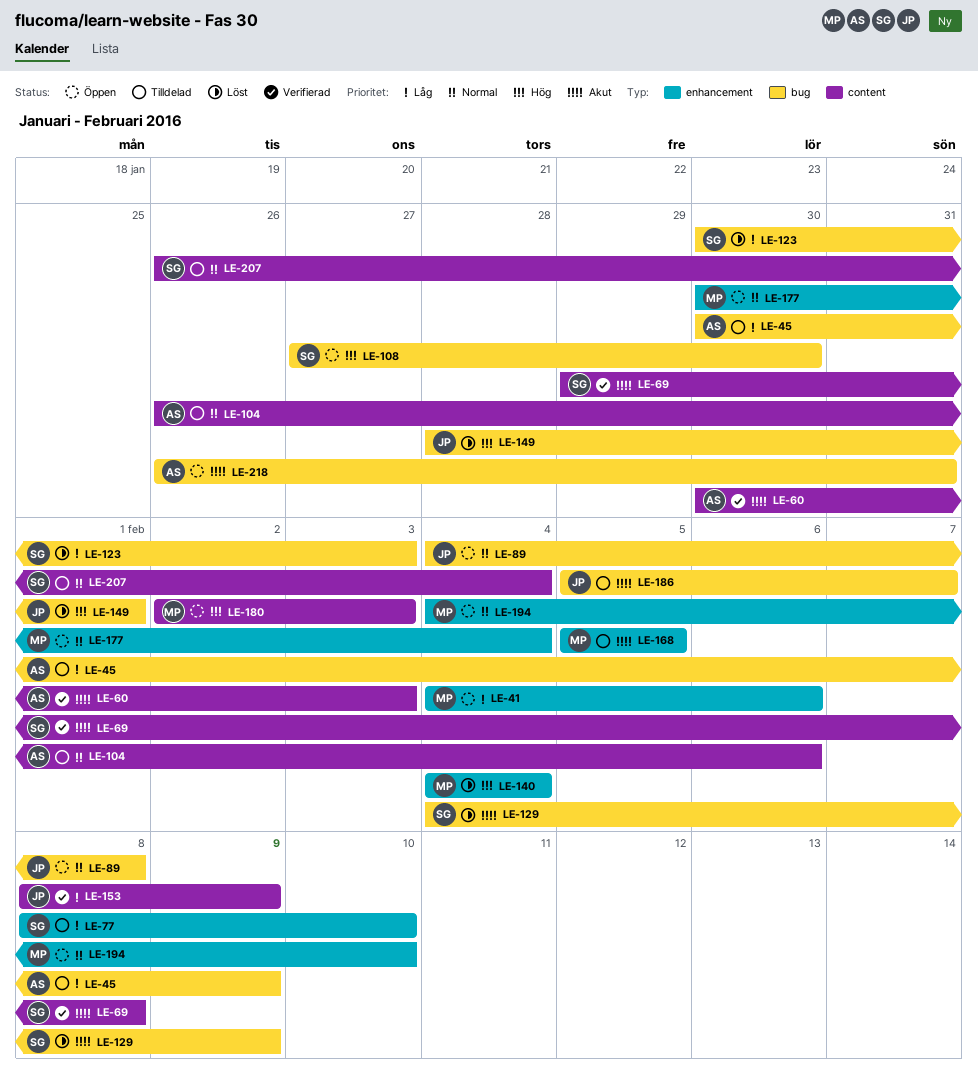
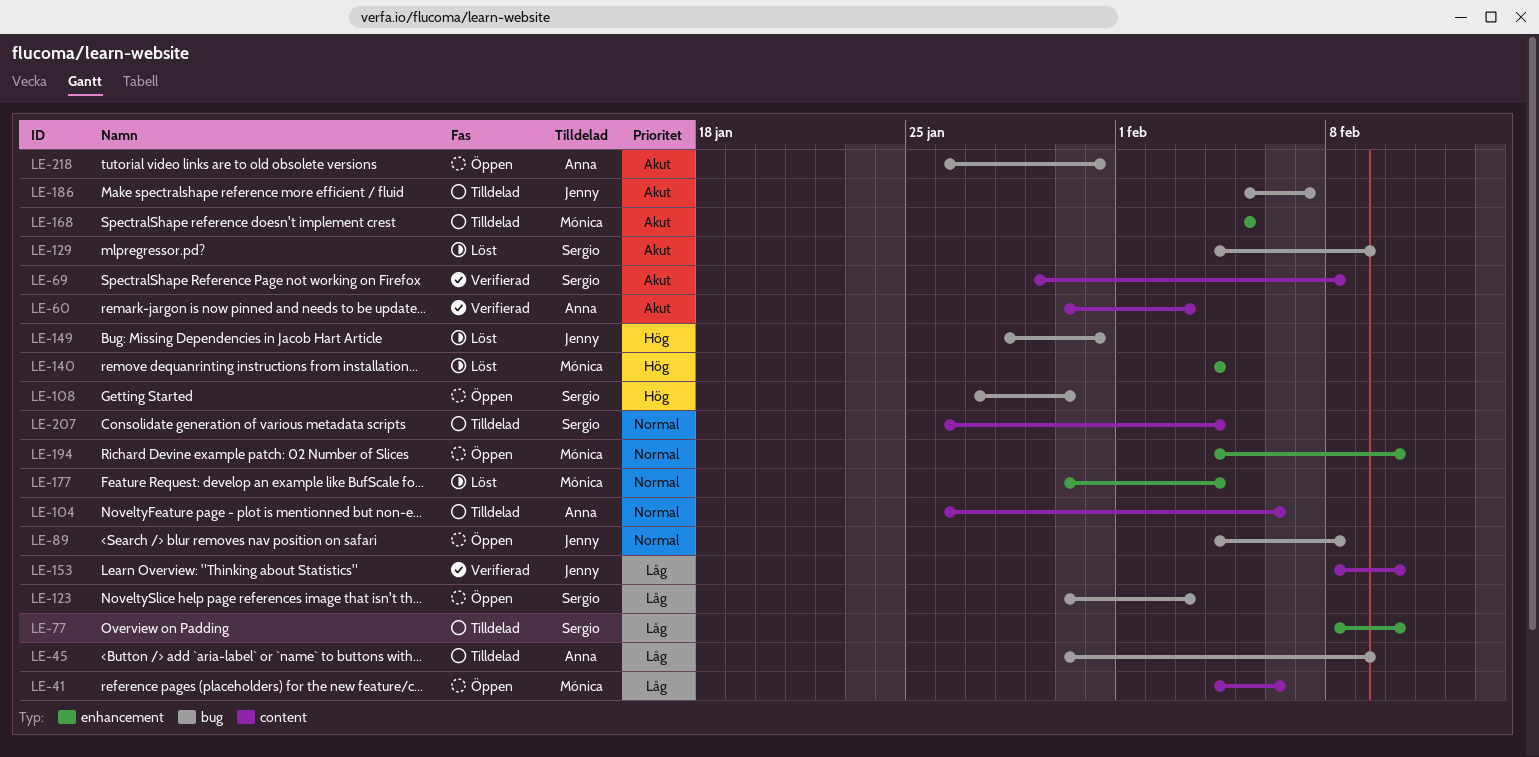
LE-41, label: enhancement -> content
LE-123, status: Löst -> Öppen
LE-149, due: Feb 1 -> Jan 31
LE-153, due: Feb 9 -> Feb 10
LE-177, status: Öppen -> Löst
LE-180: present -> none

